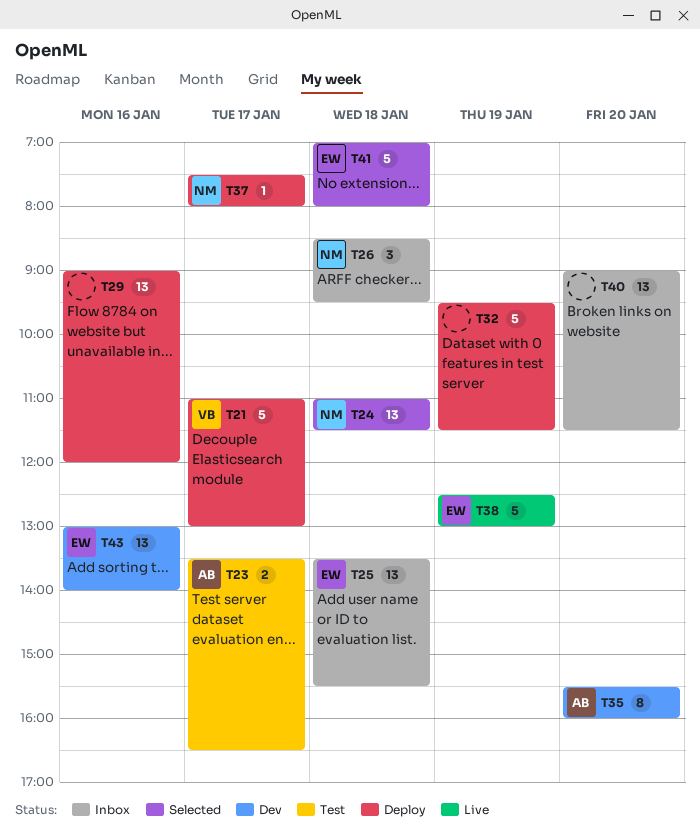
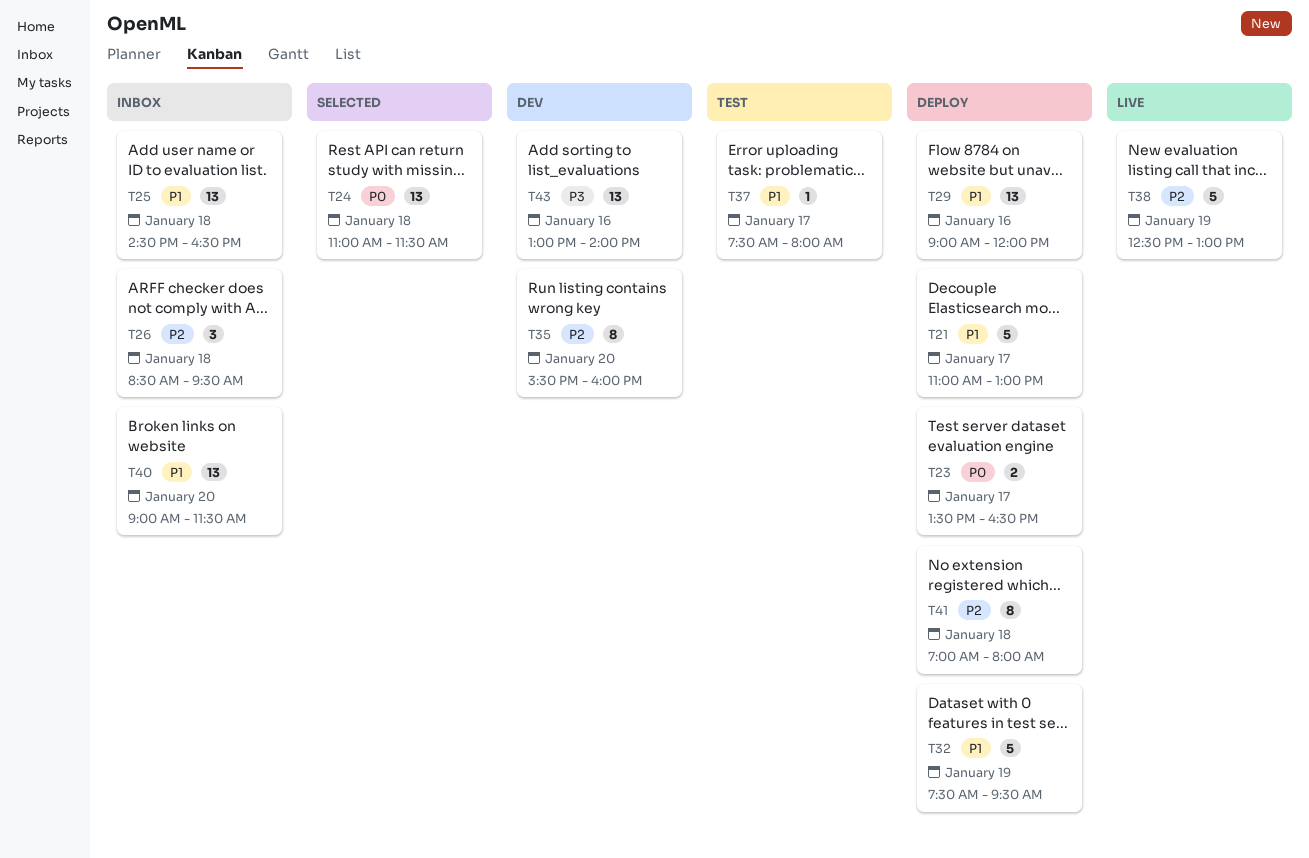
T23, status: Test -> Deploy
T25, begins: 13:30 -> 14:30
T25, ends: 15:30 -> 16:30
T32, begins: 09:30 -> 07:30
T32, ends: 11:30 -> 09:30
T37, status: Deploy -> Test
T41, status: Selected -> Deploy
T41, estimate: 5 -> 8

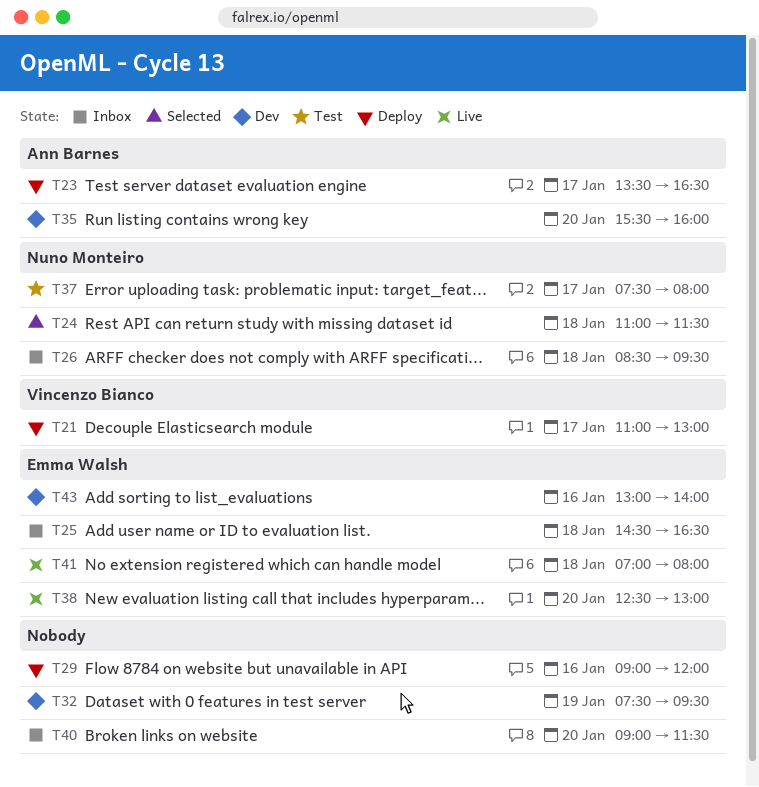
T32, status: Deploy -> Dev
T38, day: Jan 19 -> Jan 20
T41, status: Deploy -> Live

